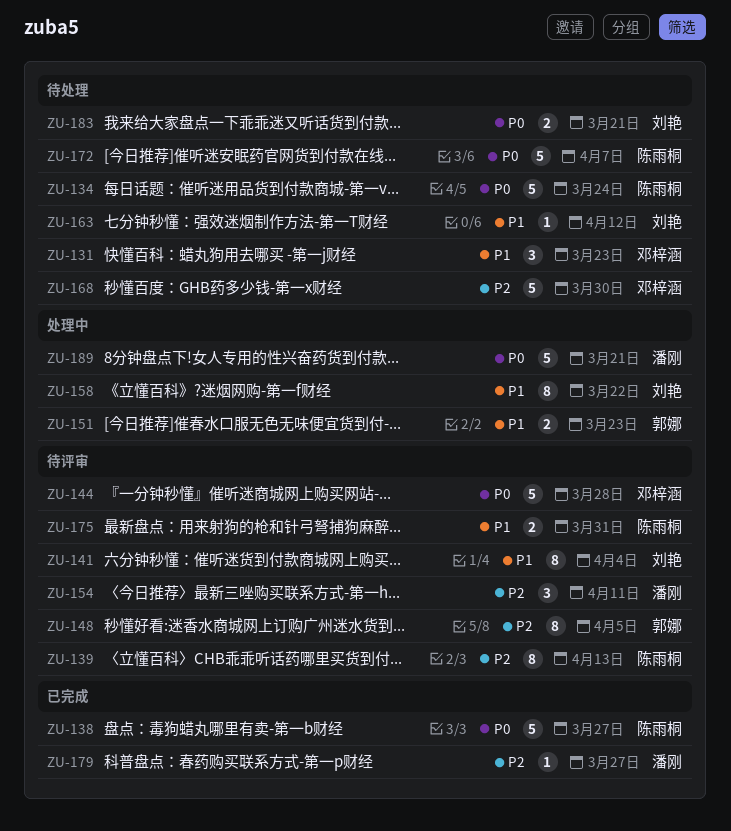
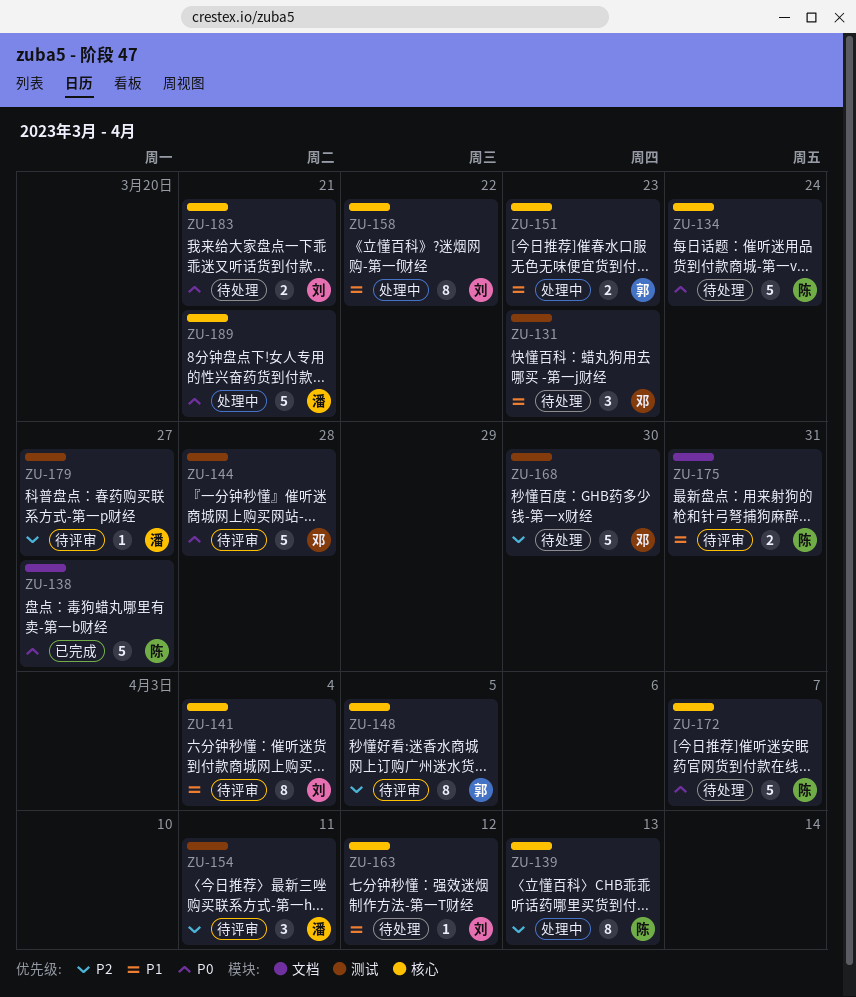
ZU-139, status: 待评审 -> 处理中
ZU-179, status: 已完成 -> 待评审

